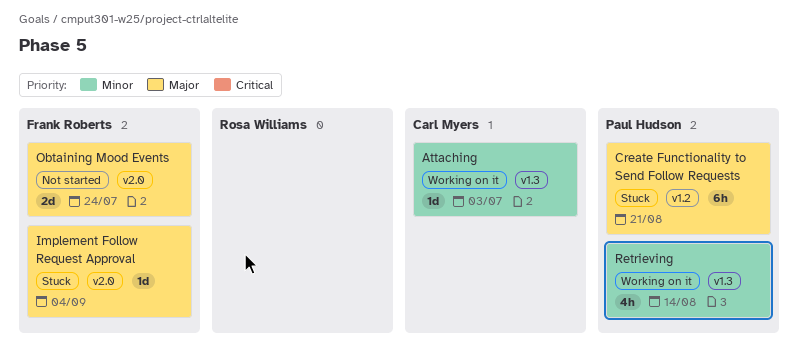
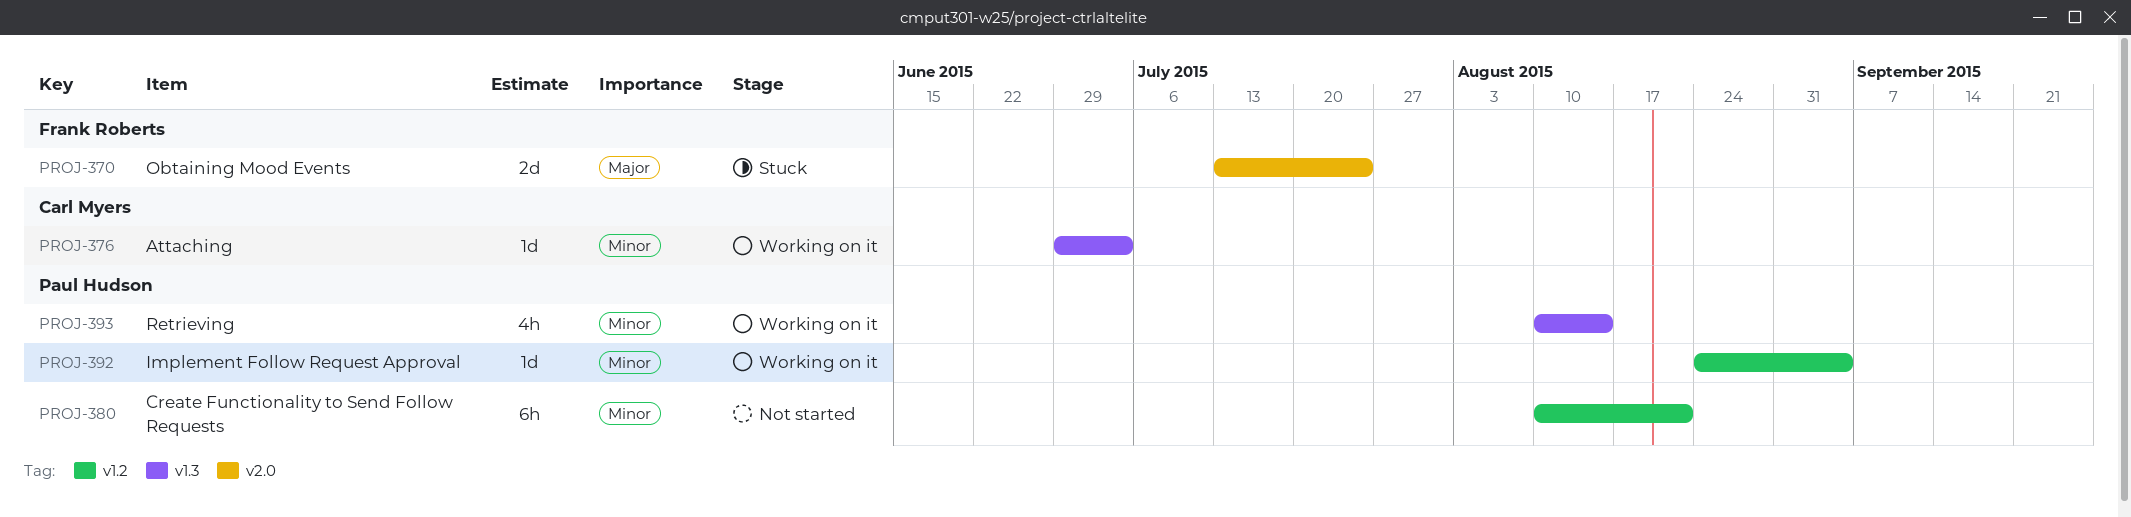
Create Functionality to Send Follow Requests, status: Stuck -> Not started
Create Functionality to Send Follow Requests, priority: Major -> Minor
Implement Follow Request Approval, status: Stuck -> Working on it
Implement Follow Request Approval, owner: Frank Roberts -> Paul Hudson
Implement Follow Request Approval, priority: Major -> Minor
Implement Follow Request Approval, label: v2.0 -> v1.2
Obtaining Mood Events, status: Not started -> Stuck

